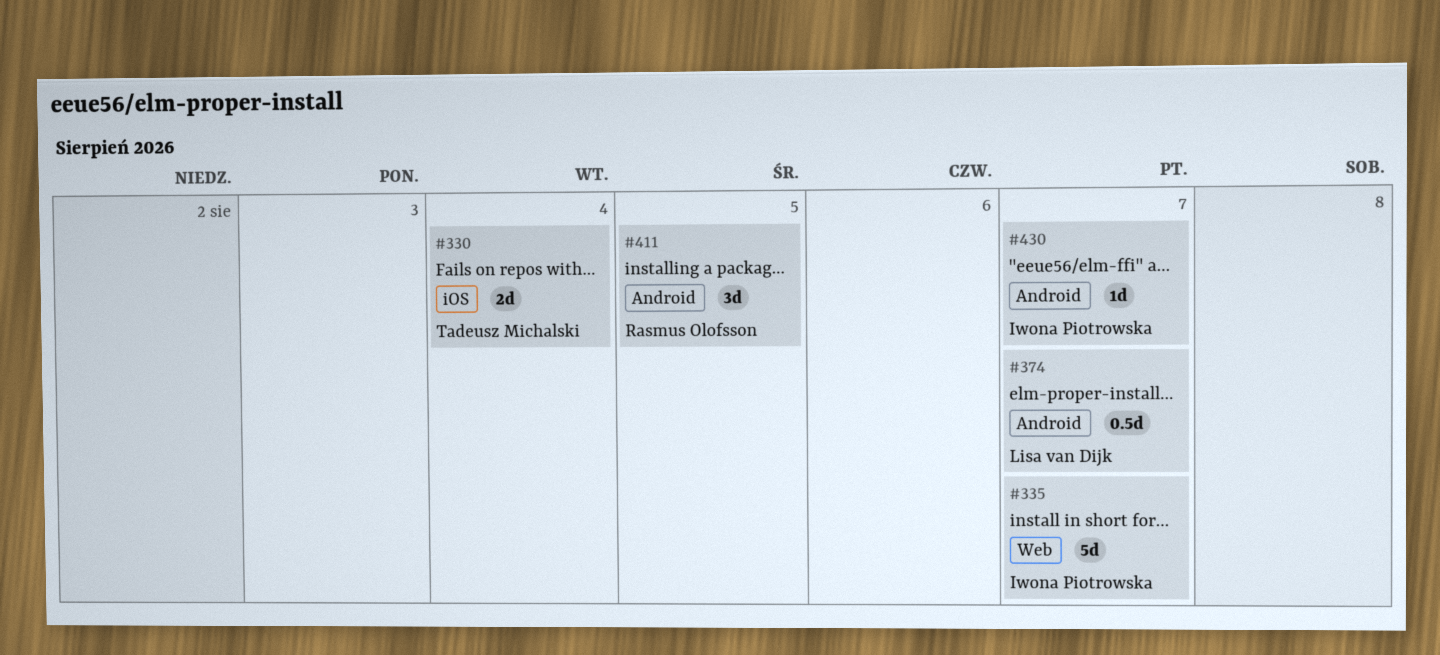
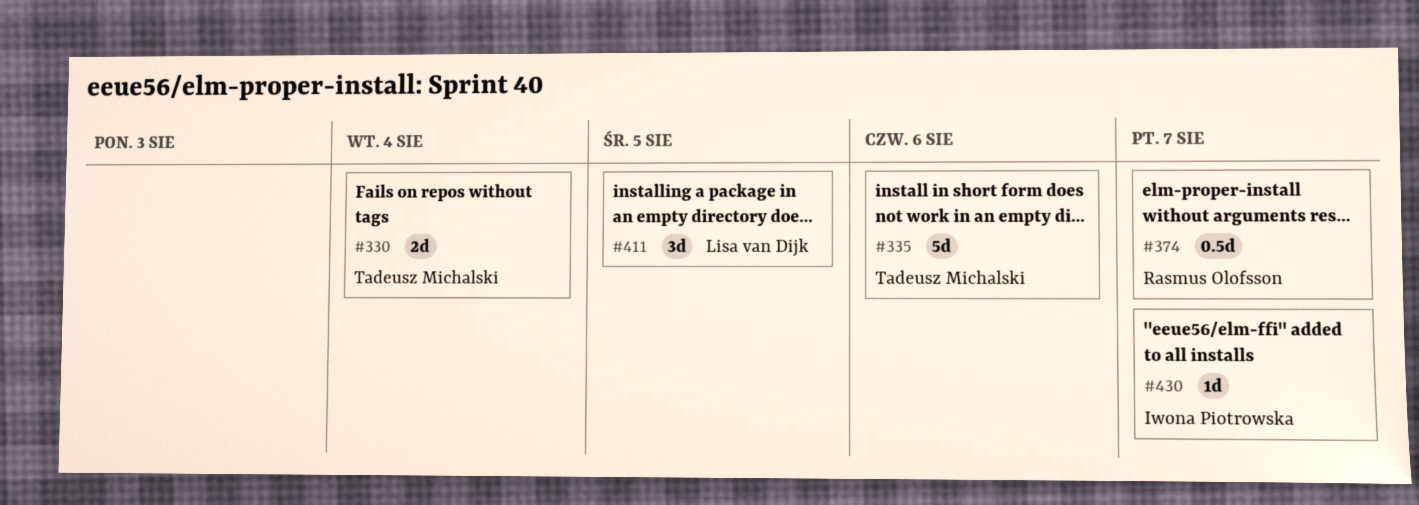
#335, owner: Iwona Piotrowska -> Tadeusz Michalski
#335, due: Aug 7 -> Aug 6
#374, owner: Lisa van Dijk -> Rasmus Olofsson
#411, owner: Rasmus Olofsson -> Lisa van Dijk

